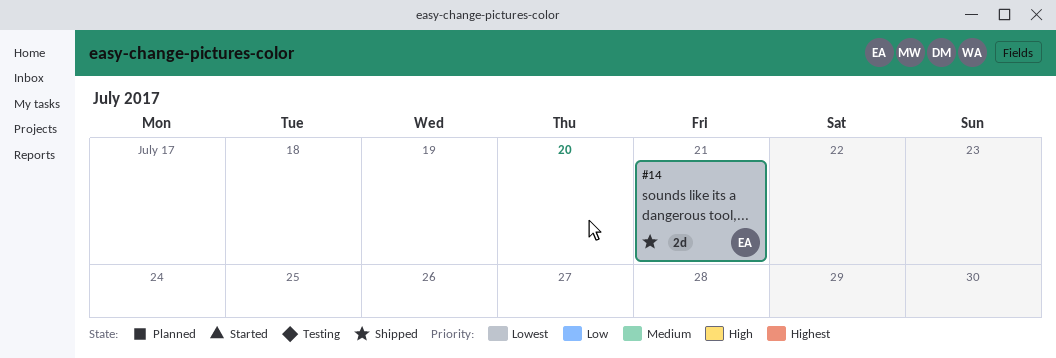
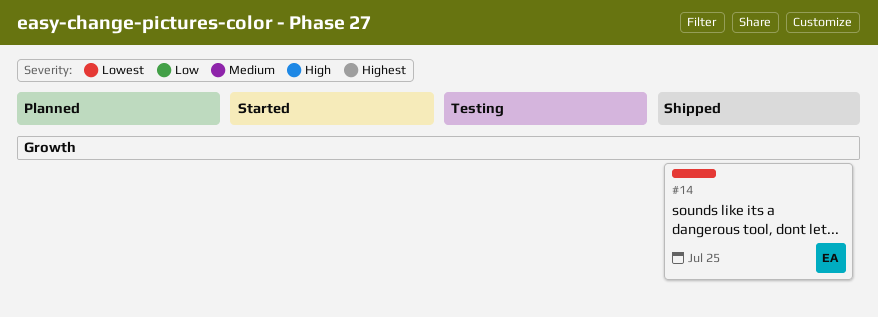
#14, due: Jul 21 -> Jul 25

